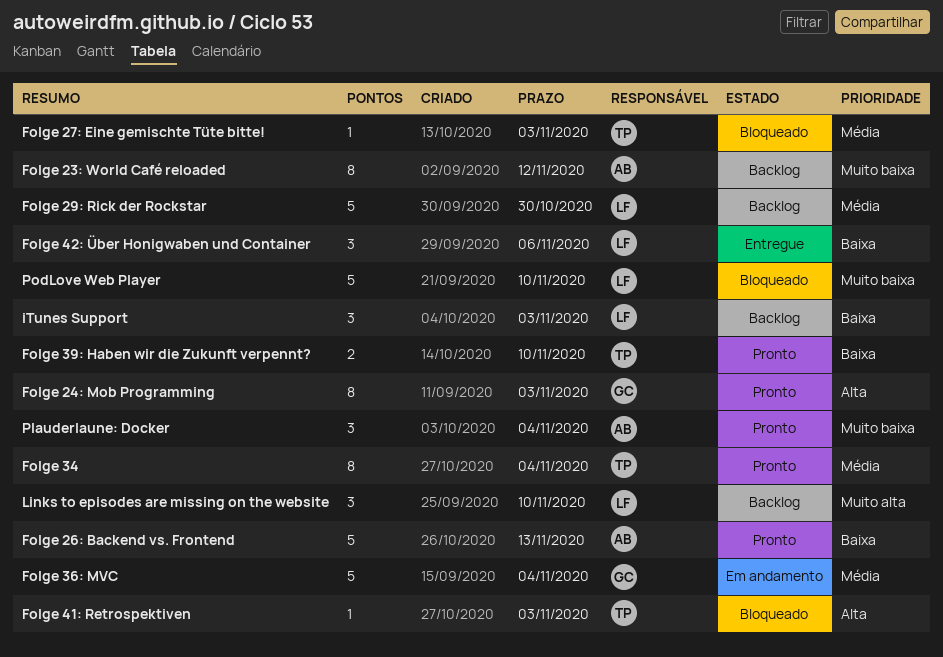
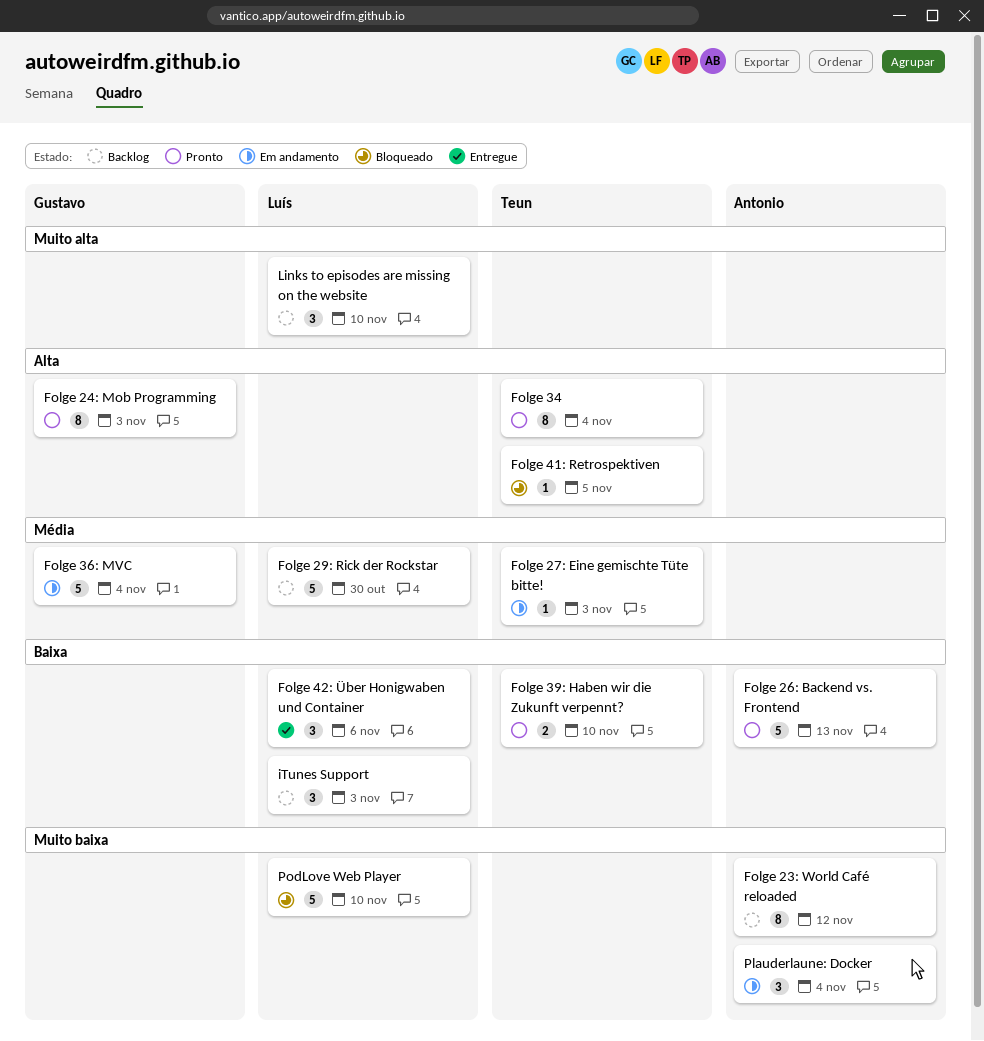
Folge 27: Eine gemischte Tüte bitte!, status: Bloqueado -> Em andamento
Folge 34, priority: Média -> Alta
Folge 41: Retrospektiven, due: Nov 3 -> Nov 5
Plauderlaune: Docker, status: Pronto -> Em andamento

